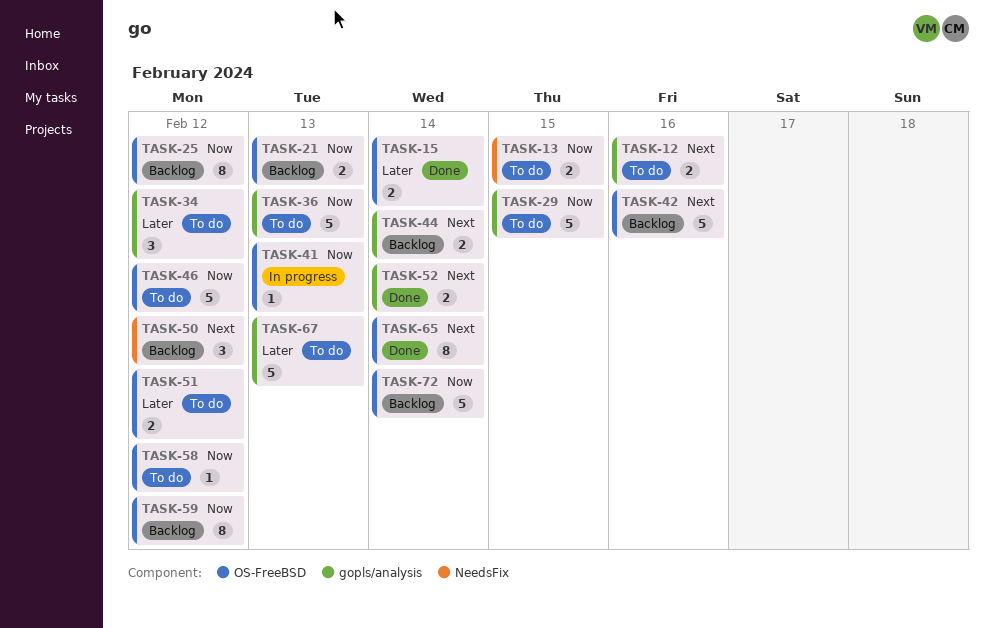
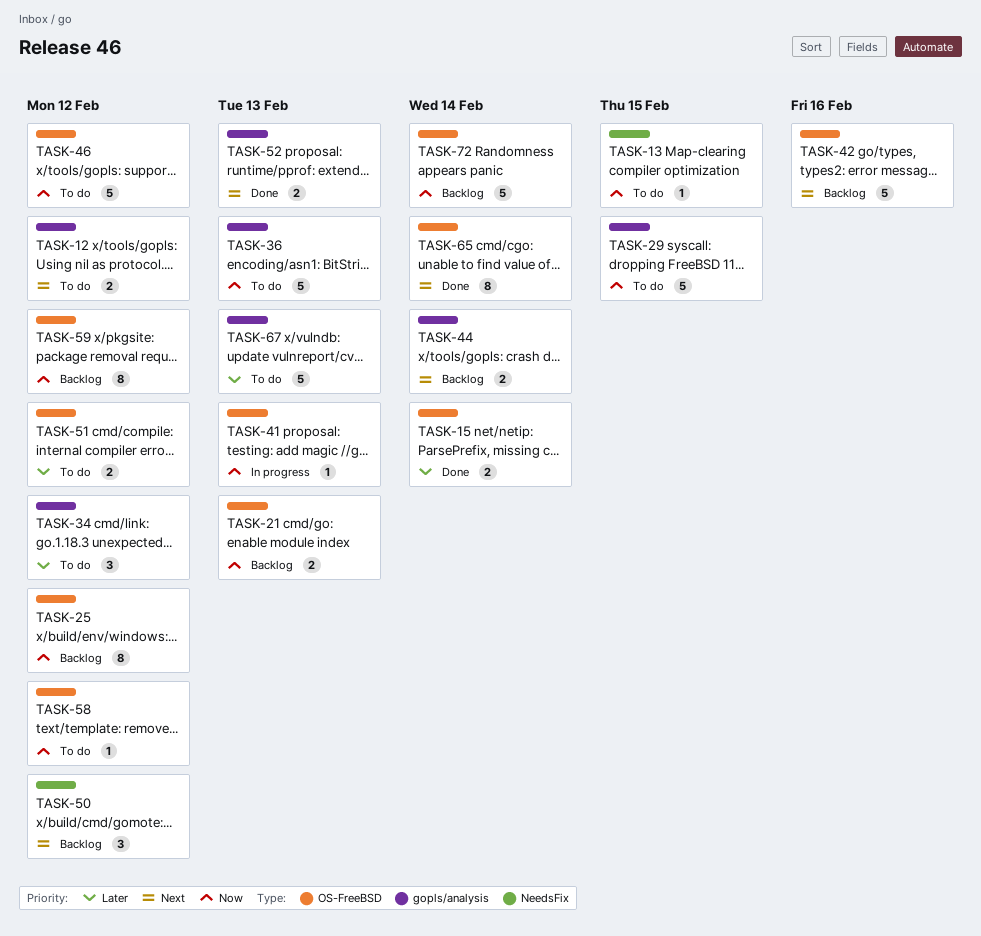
TASK-12, due: Feb 16 -> Feb 12
TASK-13, estimate: 2 -> 1
TASK-52, due: Feb 14 -> Feb 13

